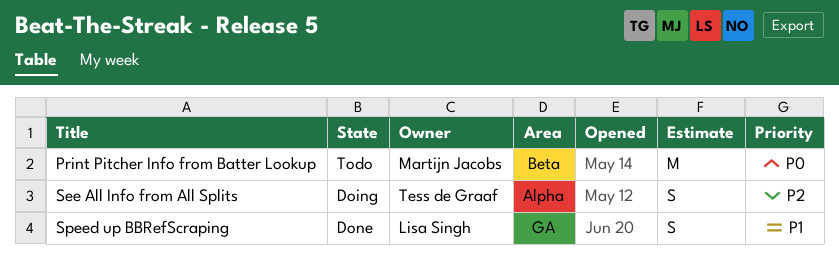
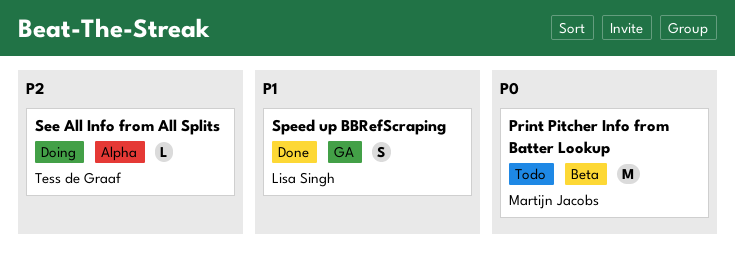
See All Info from All Splits, estimate: S -> L

